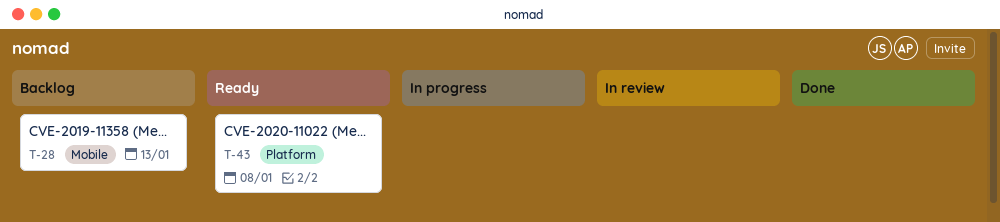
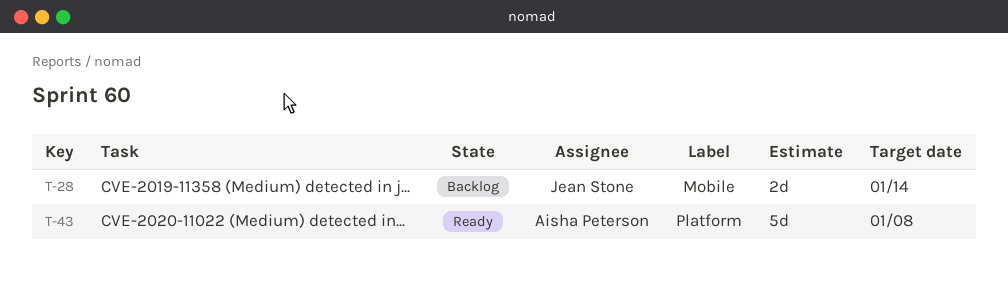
T-28, due: Jan 13 -> Jan 14

